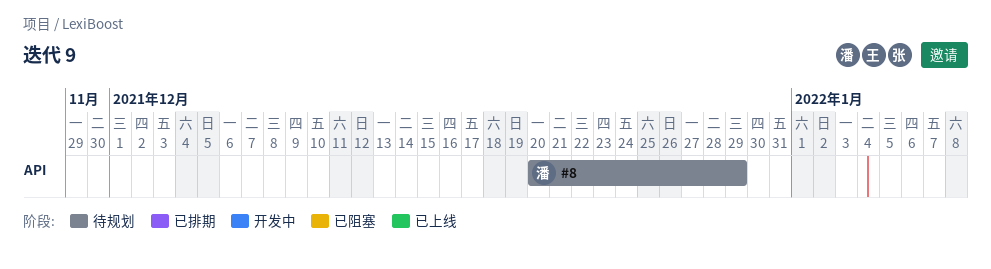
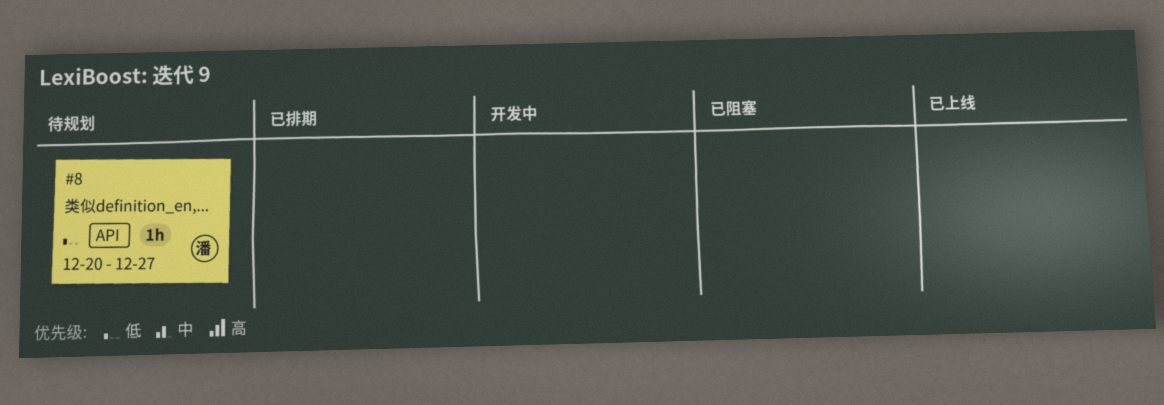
#8, due: Dec 29 -> Dec 27

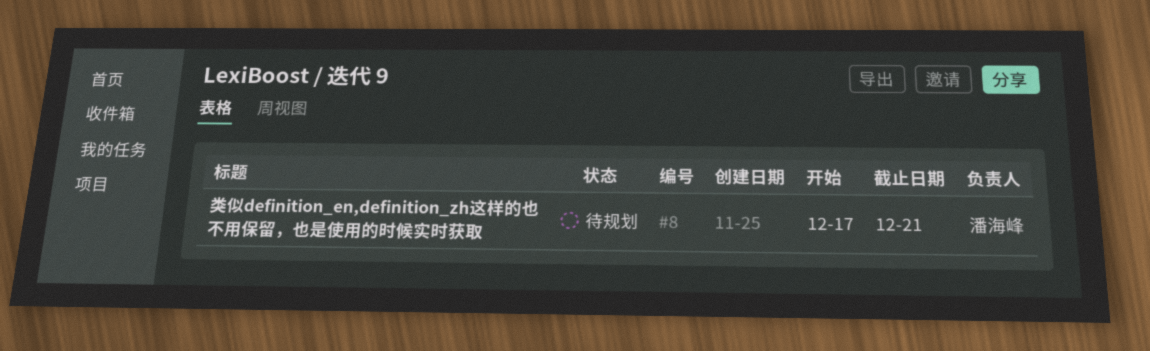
#8, start: Dec 20 -> Dec 17
#8, due: Dec 27 -> Dec 21

